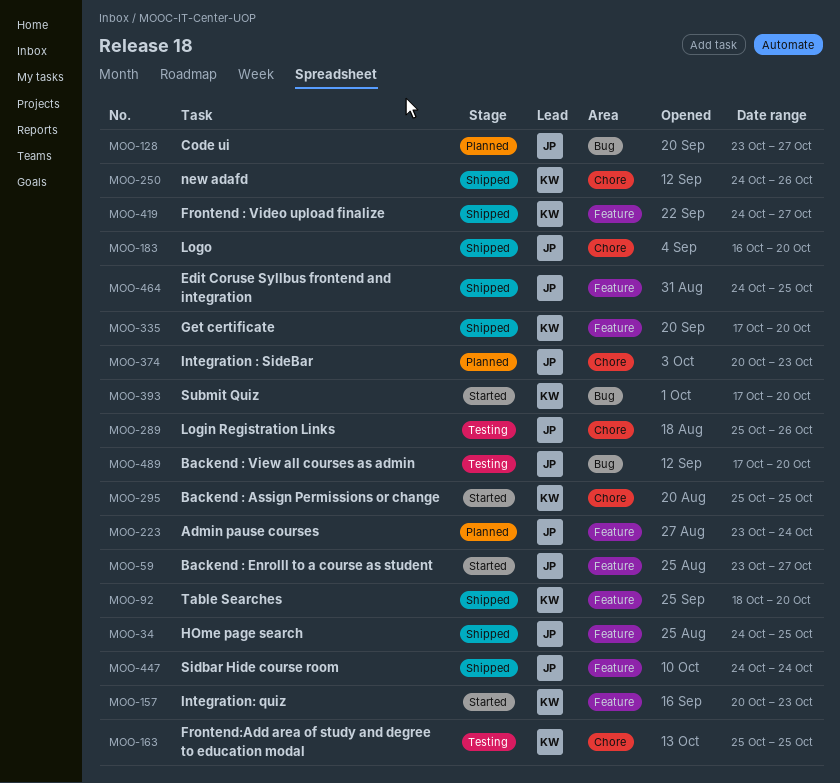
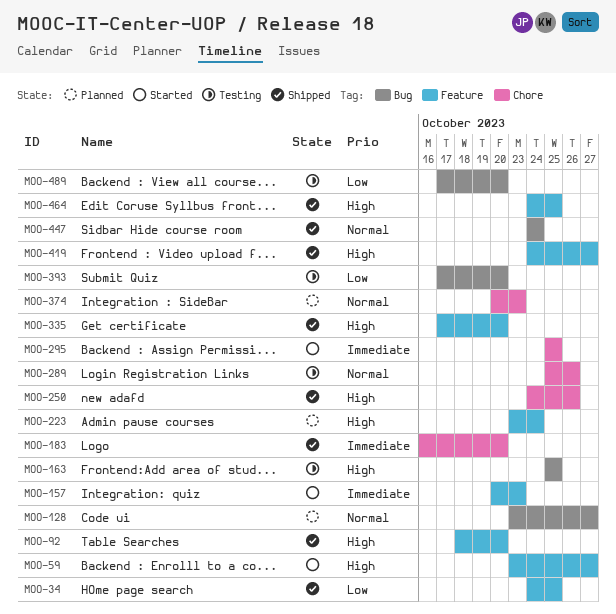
MOO-163, label: Chore -> Bug
MOO-393, status: Started -> Testing
MOO-447, label: Feature -> Bug

